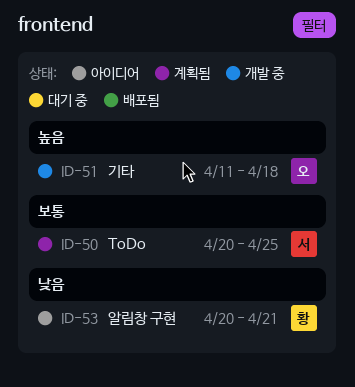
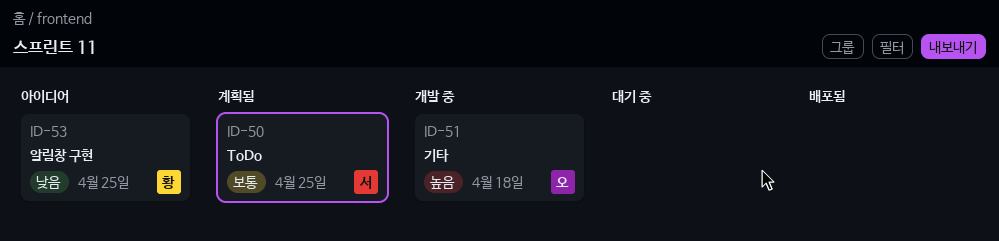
ID-53, due: Apr 21 -> Apr 25

